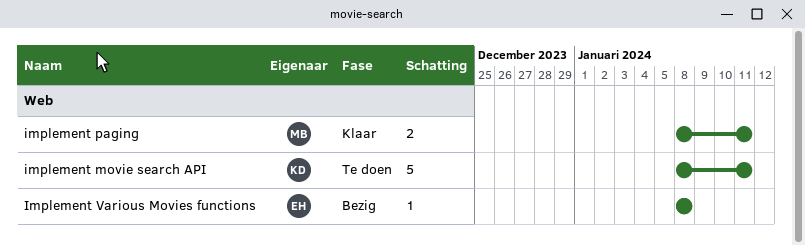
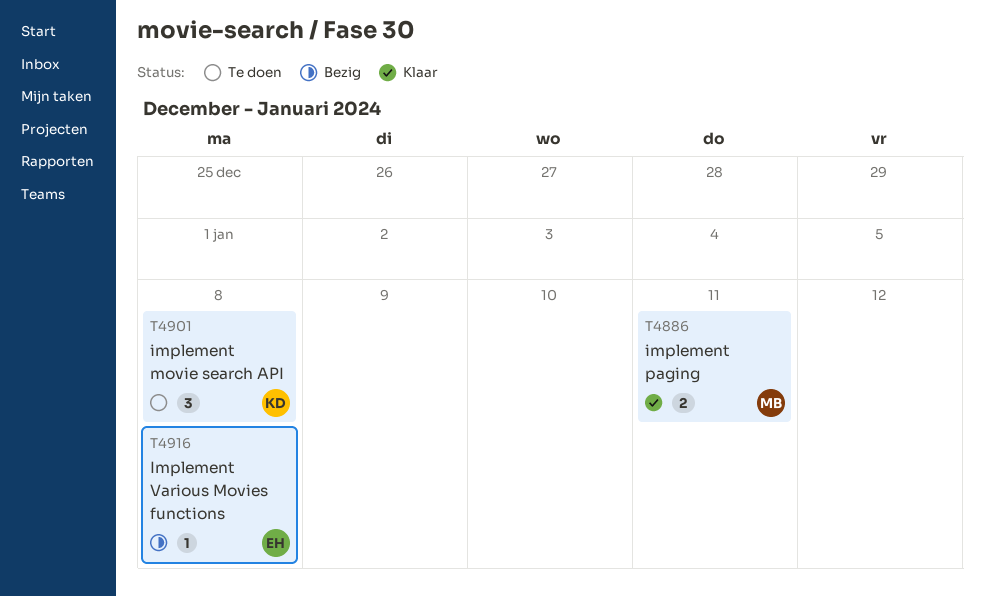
implement movie search API, estimate: 5 -> 3
implement movie search API, due: Jan 11 -> Jan 8

